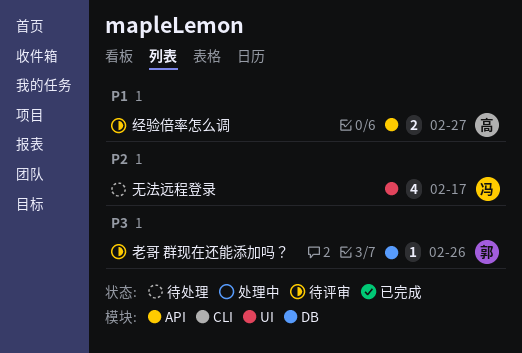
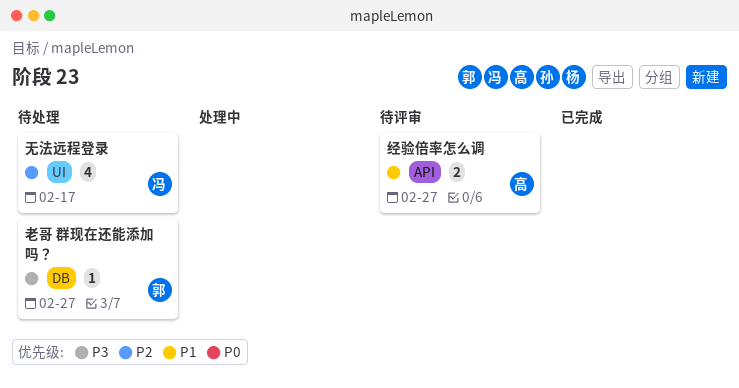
老哥 群现在还能添加吗？, status: 待评审 -> 待处理
老哥 群现在还能添加吗？, due: Feb 26 -> Feb 27

